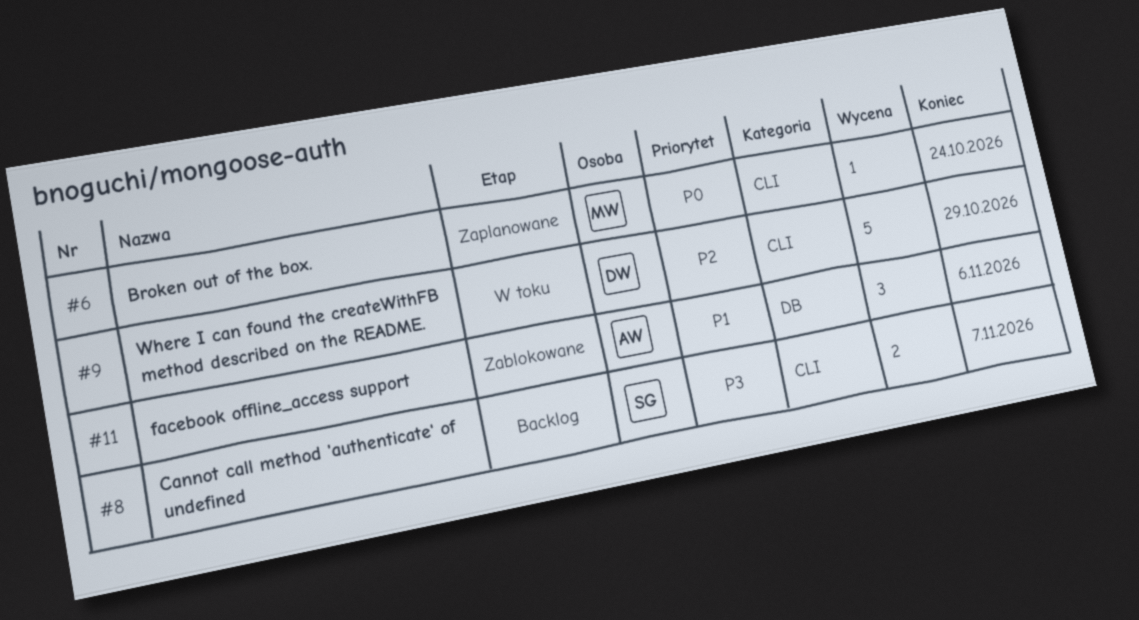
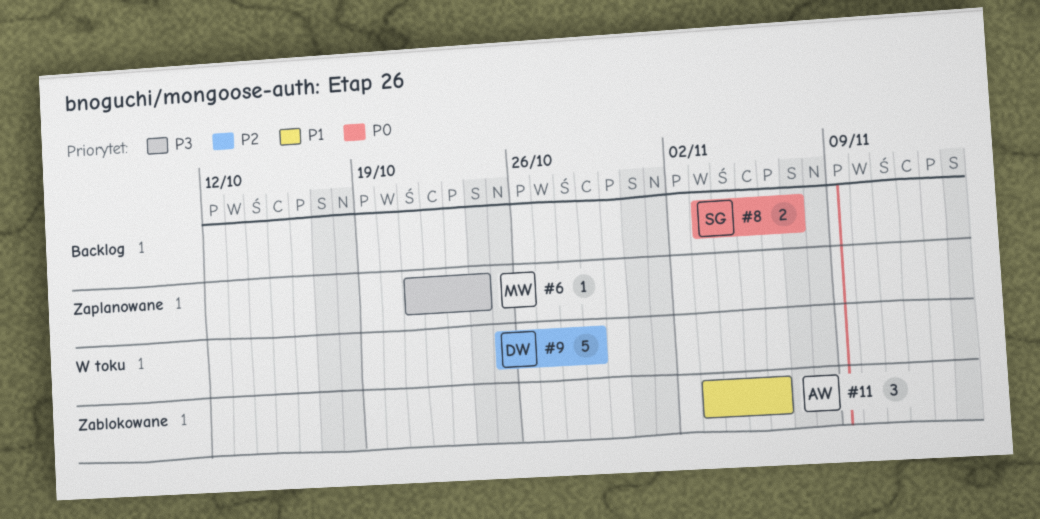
#6, priority: P0 -> P3
#8, priority: P3 -> P0

